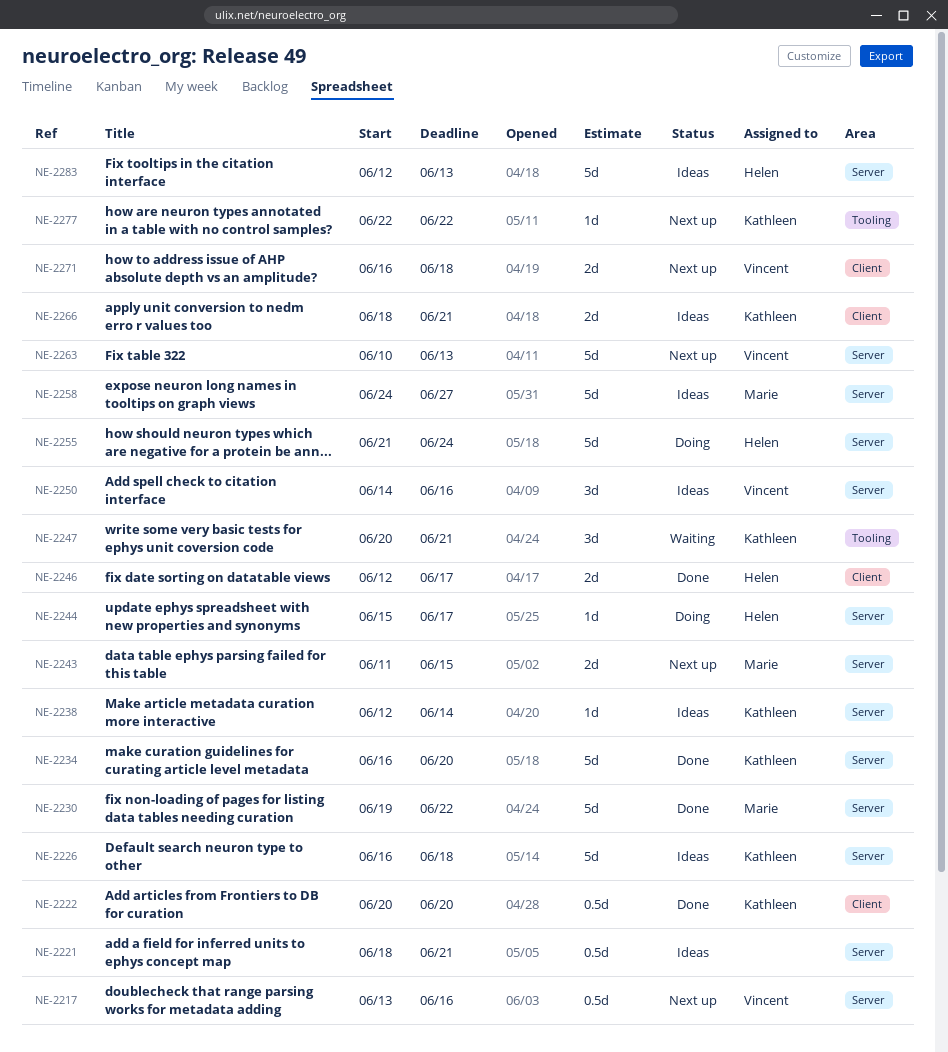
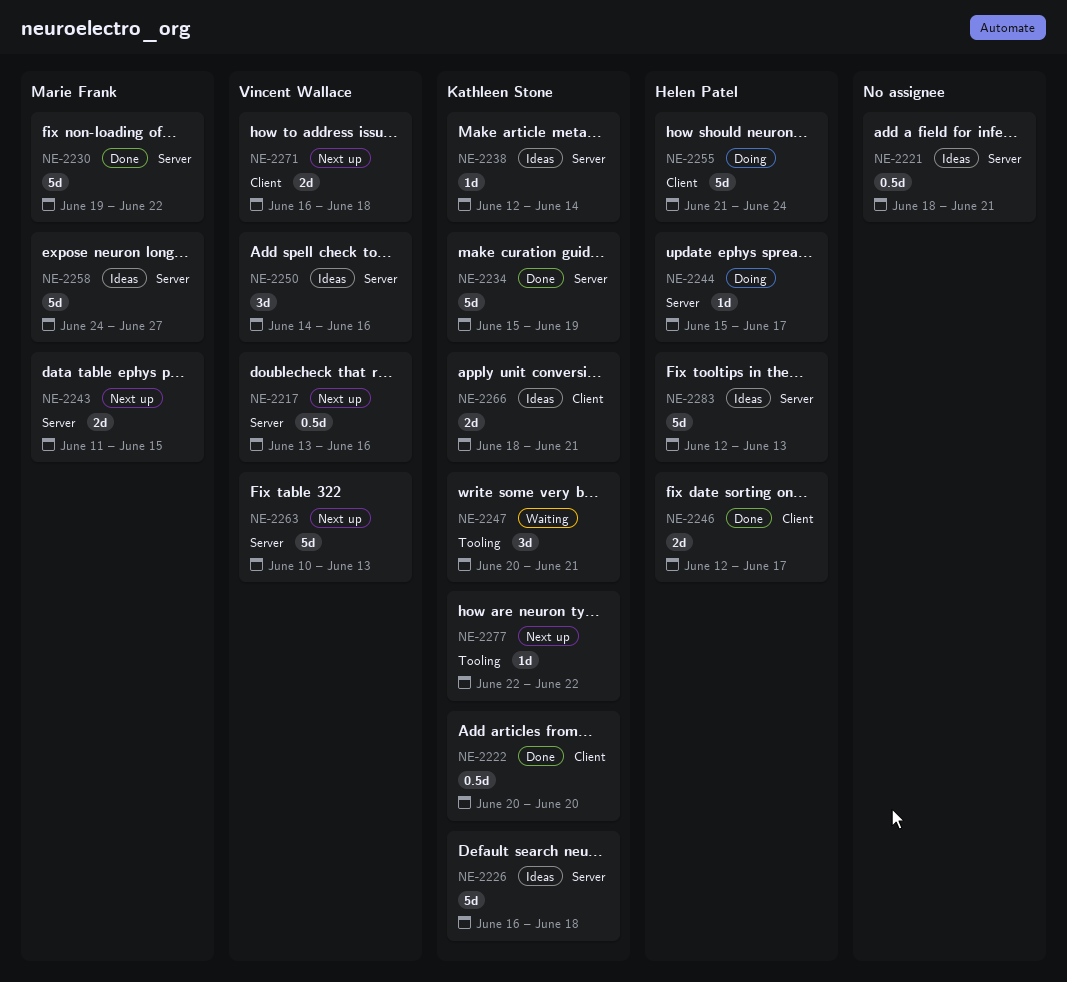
NE-2234, start: Jun 16 -> Jun 15
NE-2234, due: Jun 20 -> Jun 19
NE-2255, label: Server -> Client

